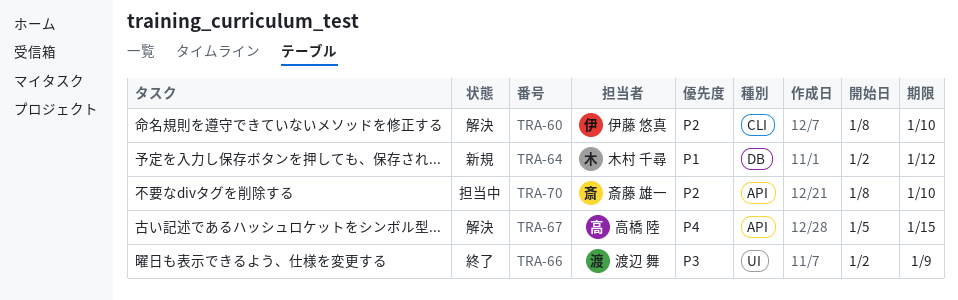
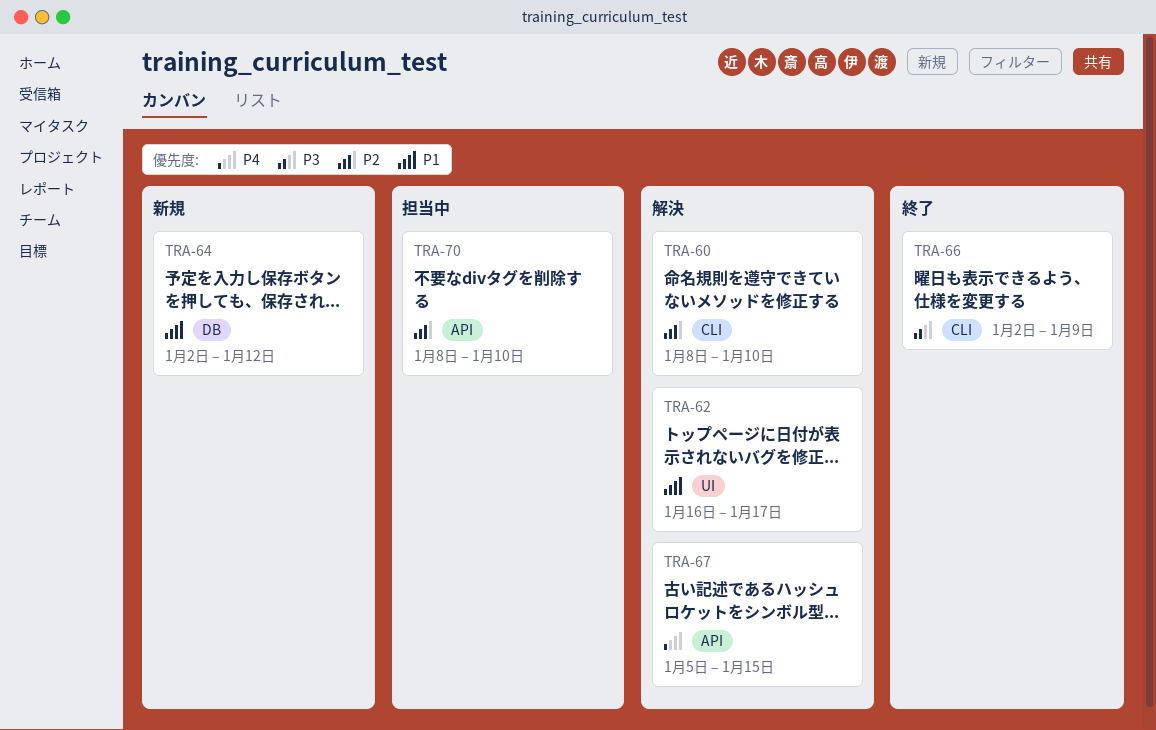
TRA-62: none -> present
TRA-66, label: UI -> CLI

